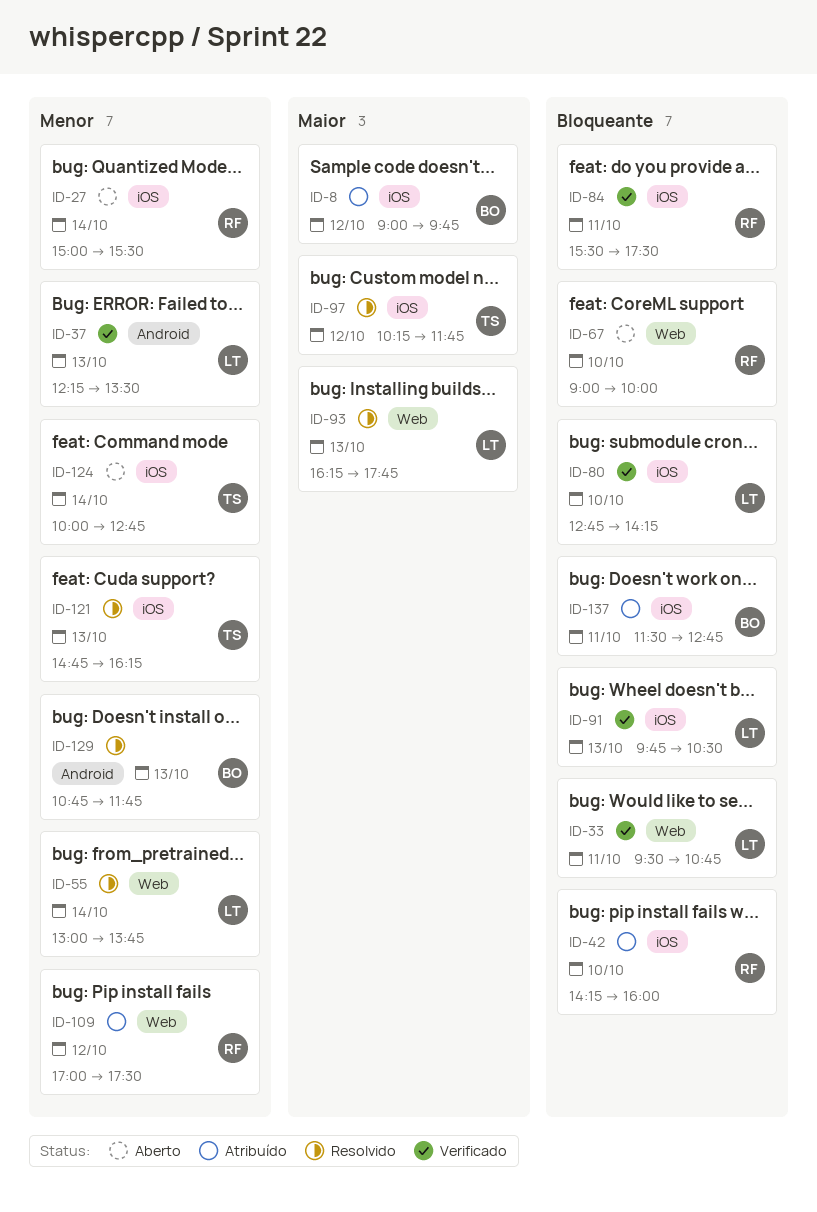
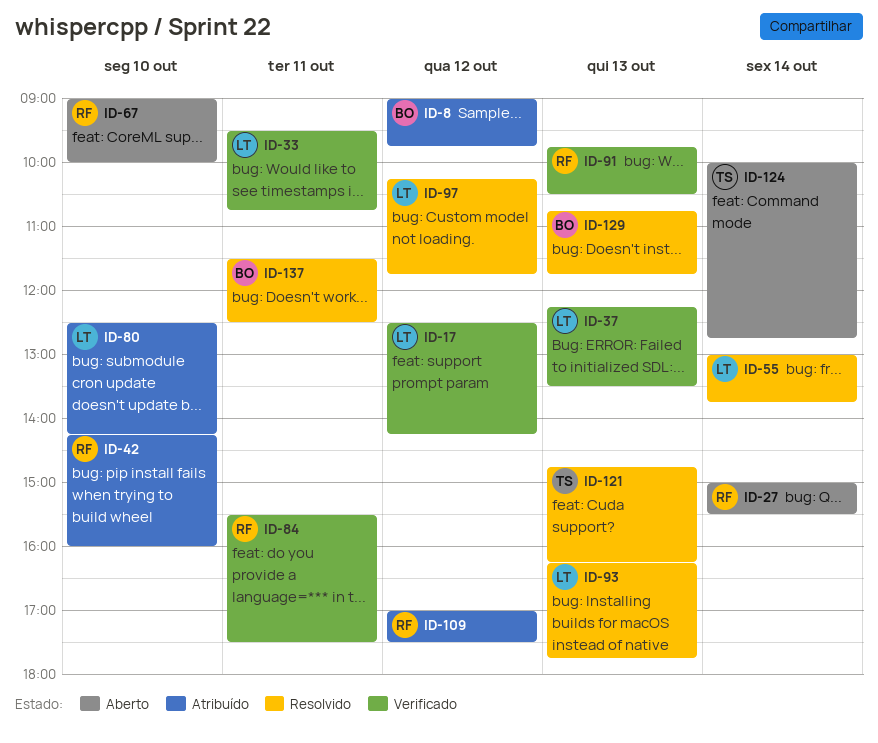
ID-17: none -> present
ID-80, status: Verificado -> Atribuído
ID-80, begins: 12:45 -> 12:30
ID-91, owner: LT -> RF
ID-97, owner: TS -> LT
ID-137, status: Atribuído -> Resolvido
ID-137, ends: 12:45 -> 12:30

